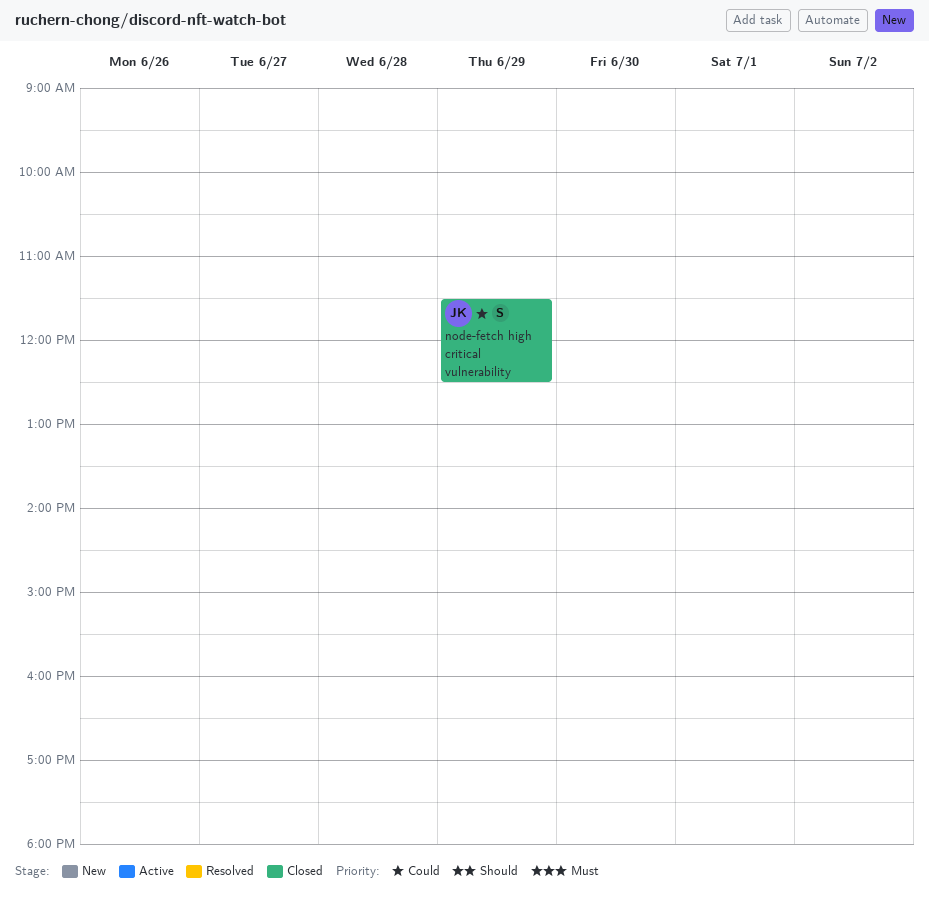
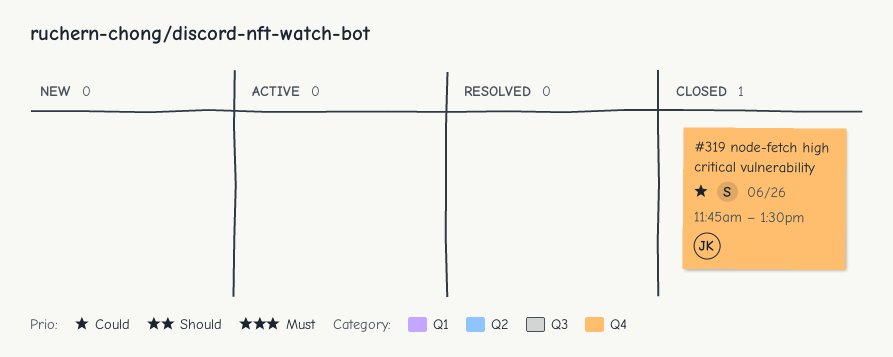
node-fetch high critical vulnerability, day: Jun 29 -> Jun 26
node-fetch high critical vulnerability, begins: 11:30 -> 11:45
node-fetch high critical vulnerability, ends: 12:30 -> 13:30

